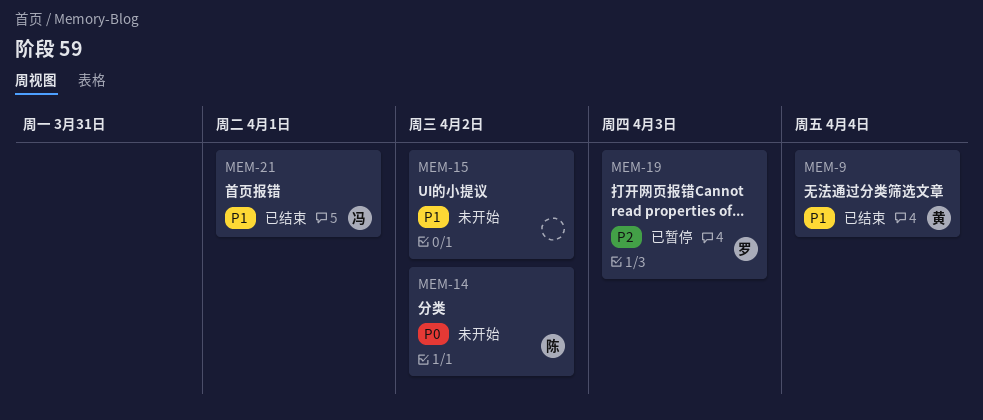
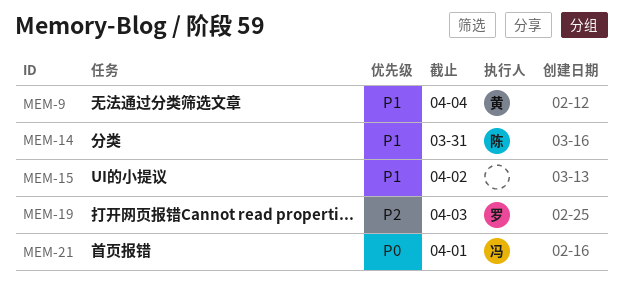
MEM-14, priority: P0 -> P1
MEM-14, due: Apr 2 -> Mar 31
MEM-21, priority: P1 -> P0

